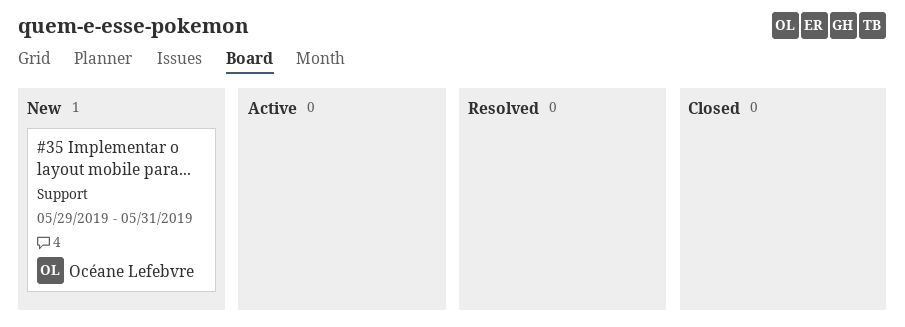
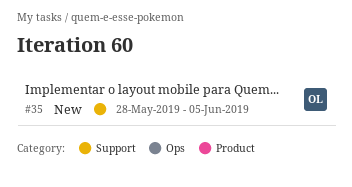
#35, start: May 29 -> May 28
#35, due: May 31 -> Jun 5

